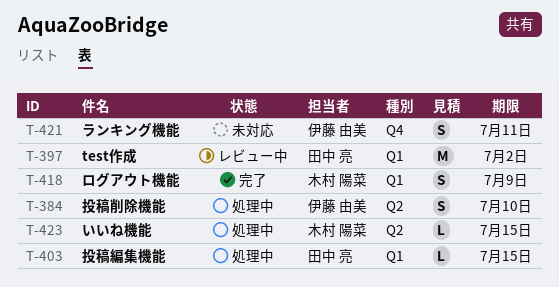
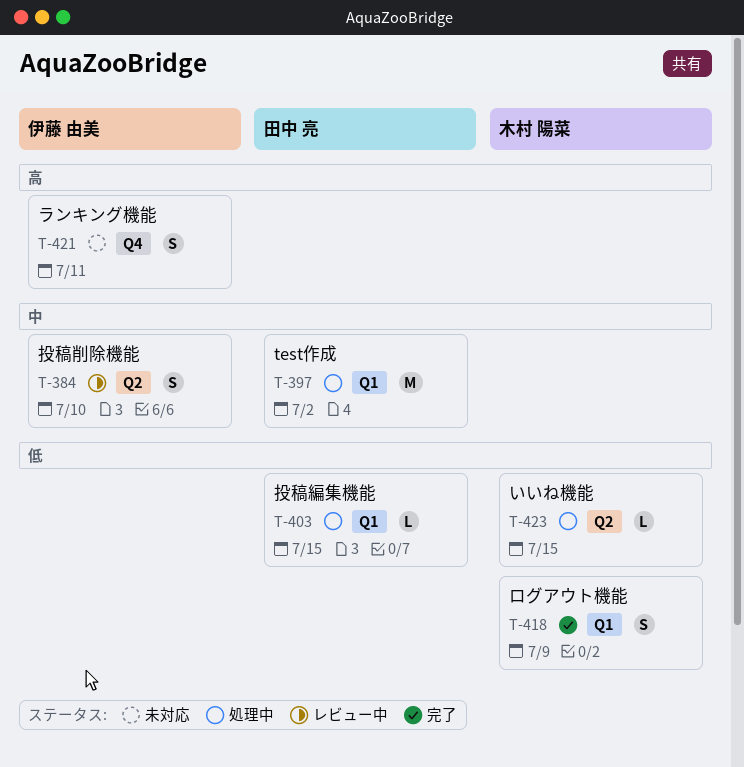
T-384, status: 処理中 -> レビュー中
T-397, status: レビュー中 -> 処理中

